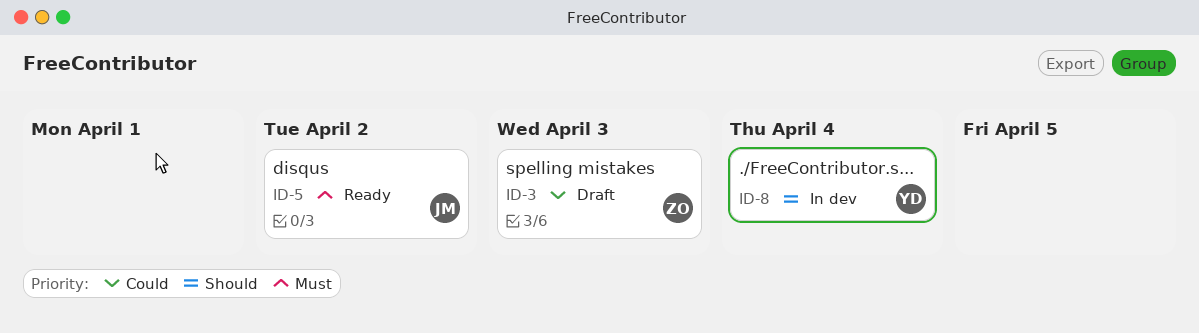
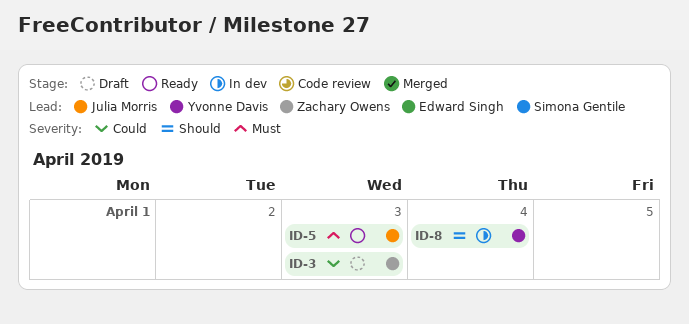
ID-5, due: Apr 2 -> Apr 3

